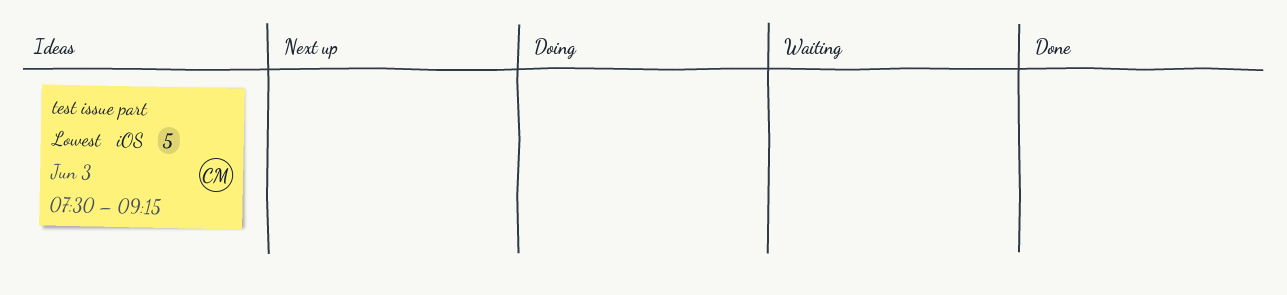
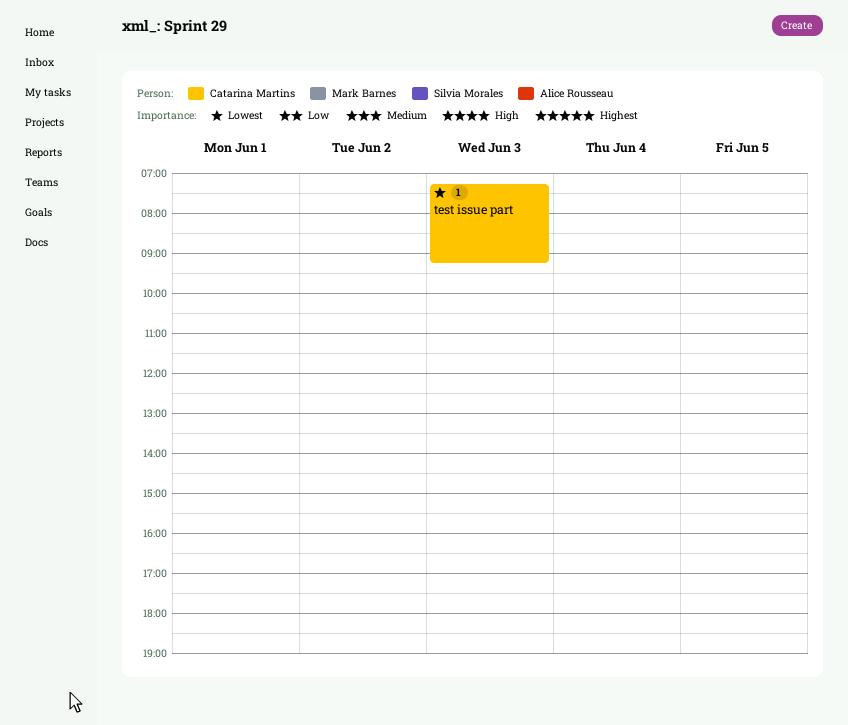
test issue part, estimate: 5 -> 1
test issue part, begins: 07:30 -> 07:15

